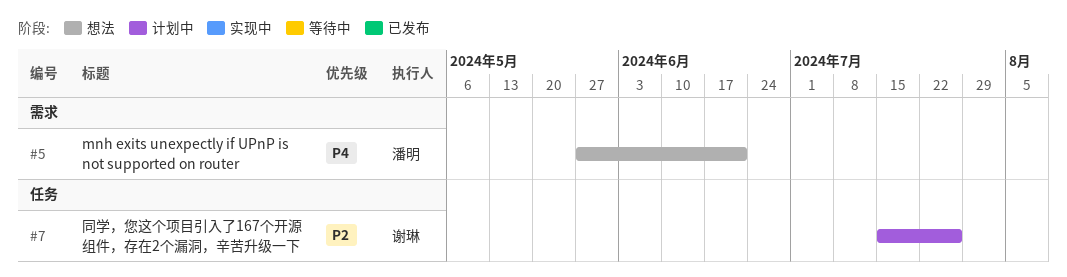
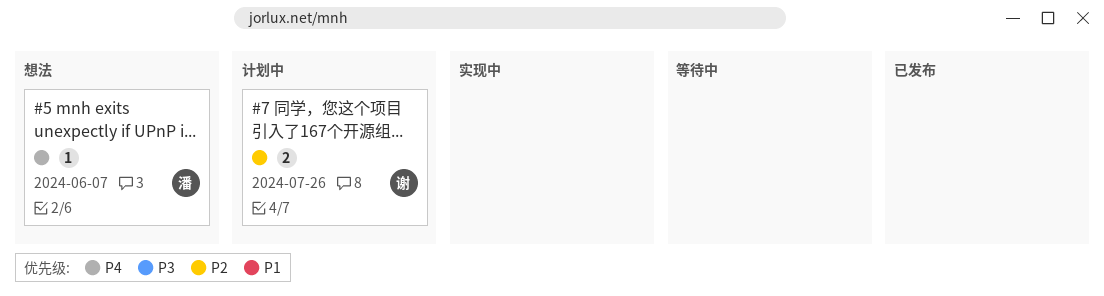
#5, due: Jun 21 -> Jun 7

